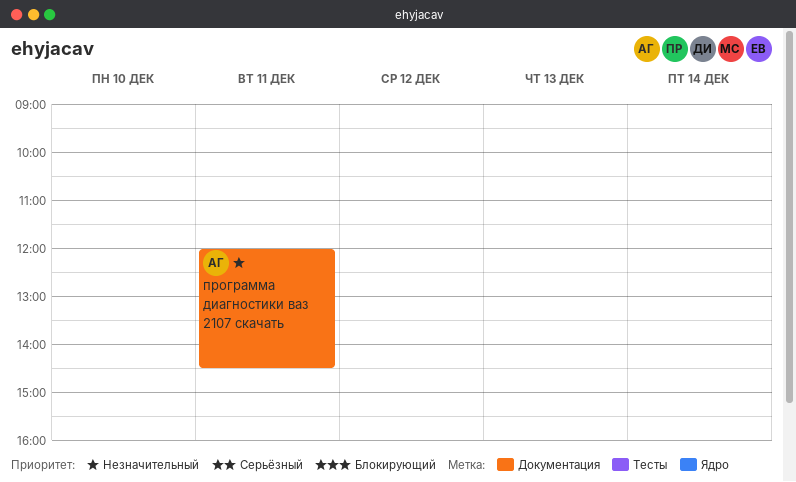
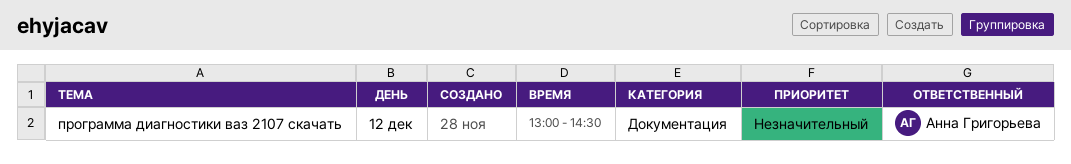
программа диагностики ваз 2107 скачать, day: Dec 11 -> Dec 12
программа диагностики ваз 2107 скачать, begins: 12:00 -> 13:00

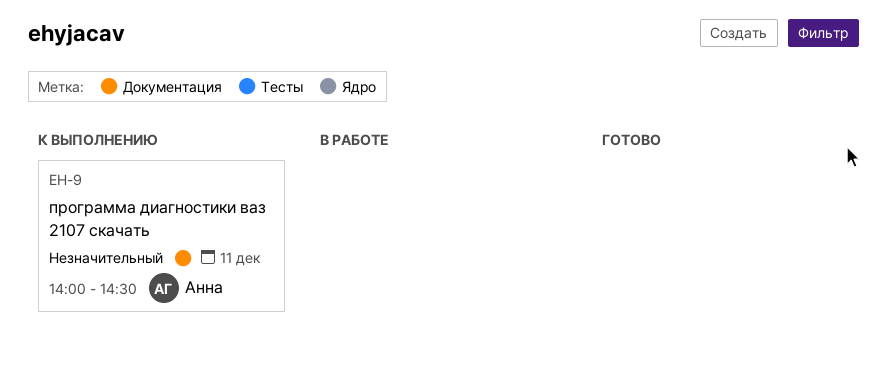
программа диагностики ваз 2107 скачать, day: Dec 12 -> Dec 11
программа диагностики ваз 2107 скачать, begins: 13:00 -> 14:00

